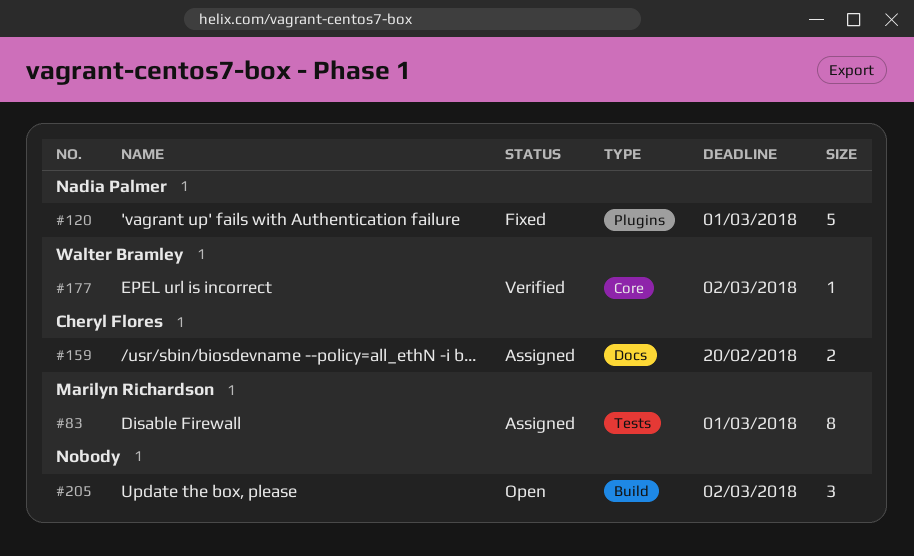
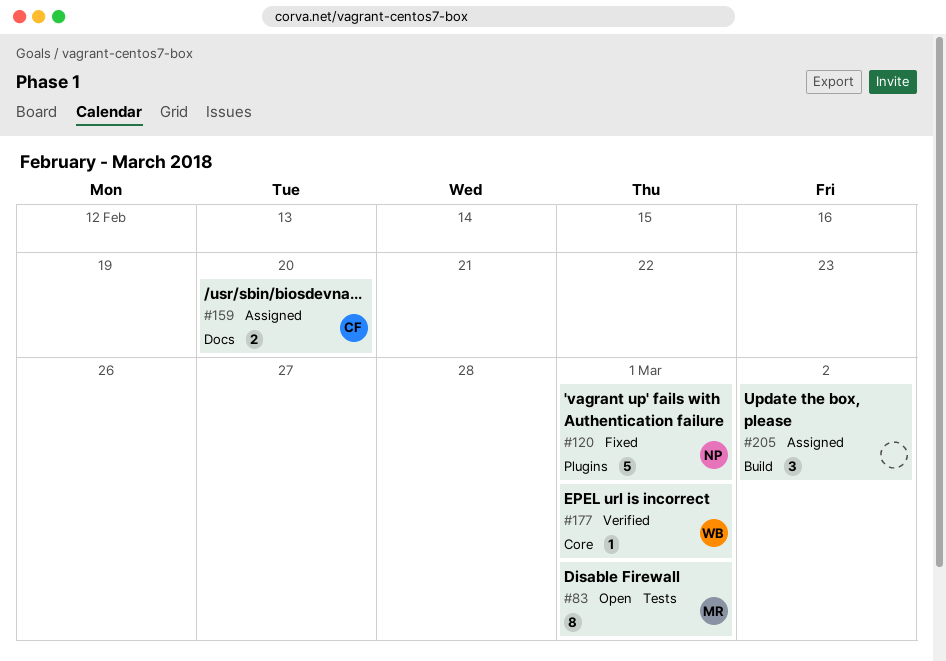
#83, status: Assigned -> Open
#177, due: Mar 2 -> Mar 1
#205, status: Open -> Assigned

